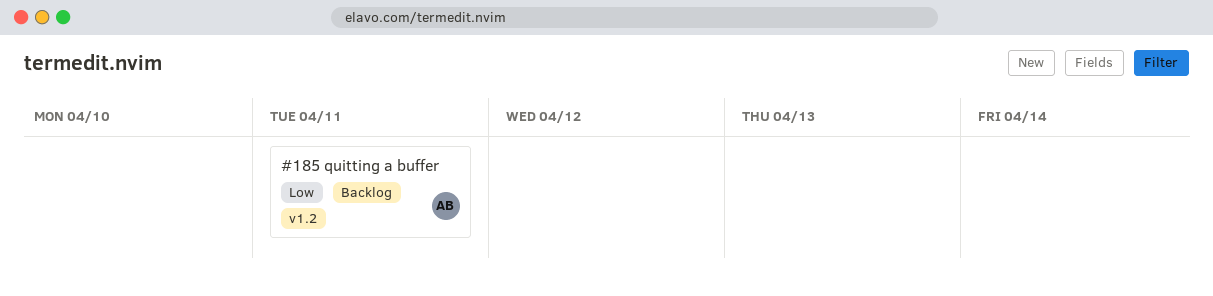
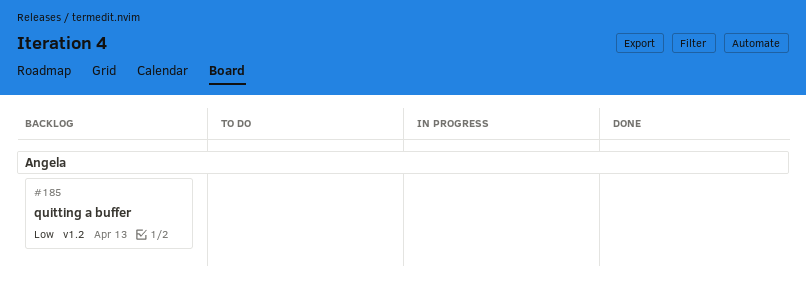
#185, due: Apr 11 -> Apr 13

